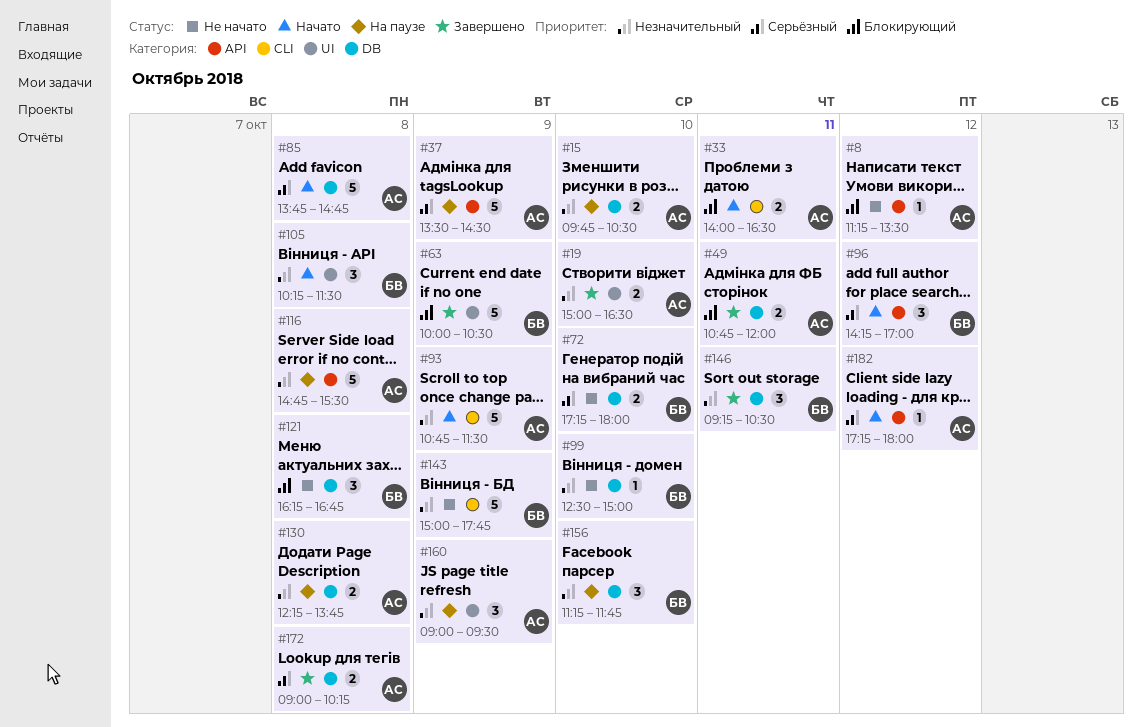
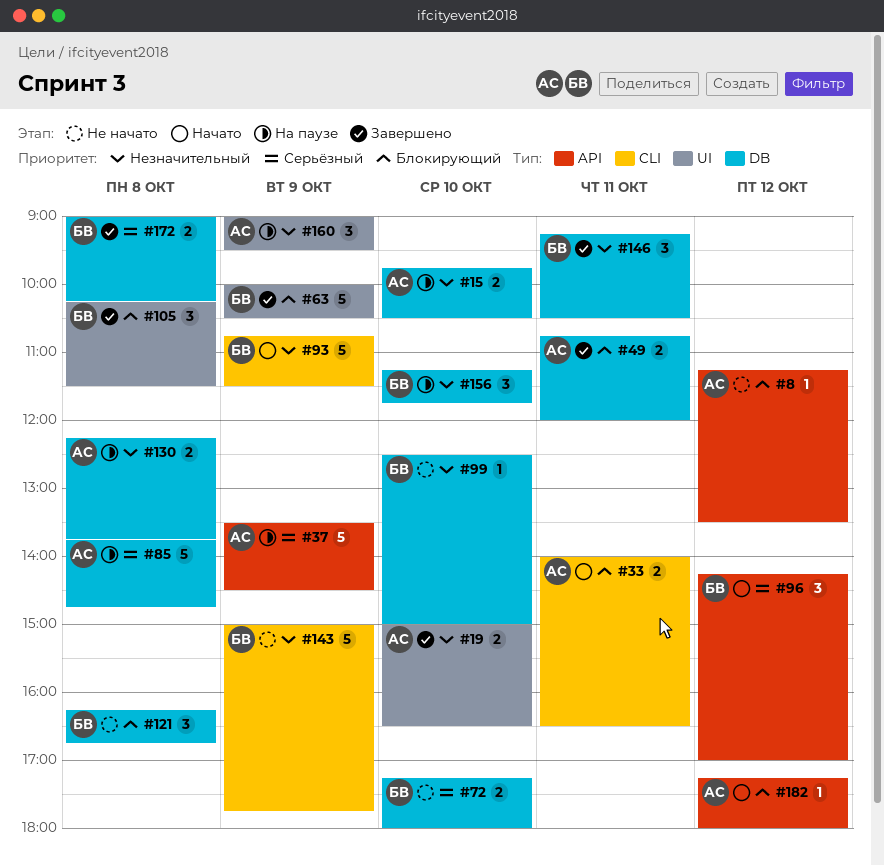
#85, status: Начато -> На паузе
#93, owner: АС -> БВ
#105, status: Начато -> Завершено
#105, priority: Незначительный -> Блокирующий
#116: present -> none
#172, owner: АС -> БВ
#182, priority: Серьёзный -> Блокирующий

